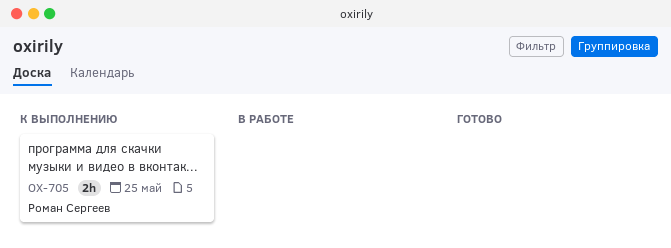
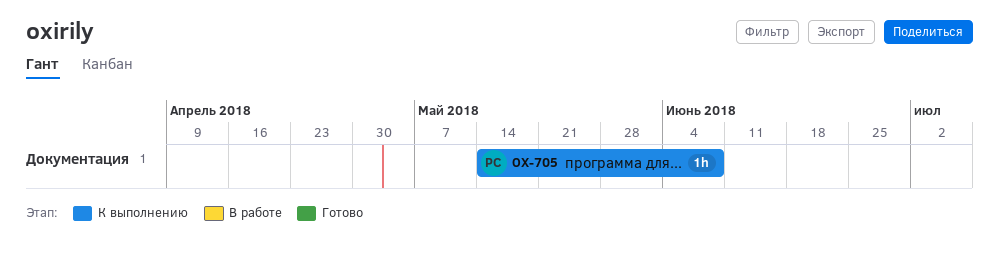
OX-705, estimate: 2h -> 1h
OX-705, due: May 25 -> Jun 8

